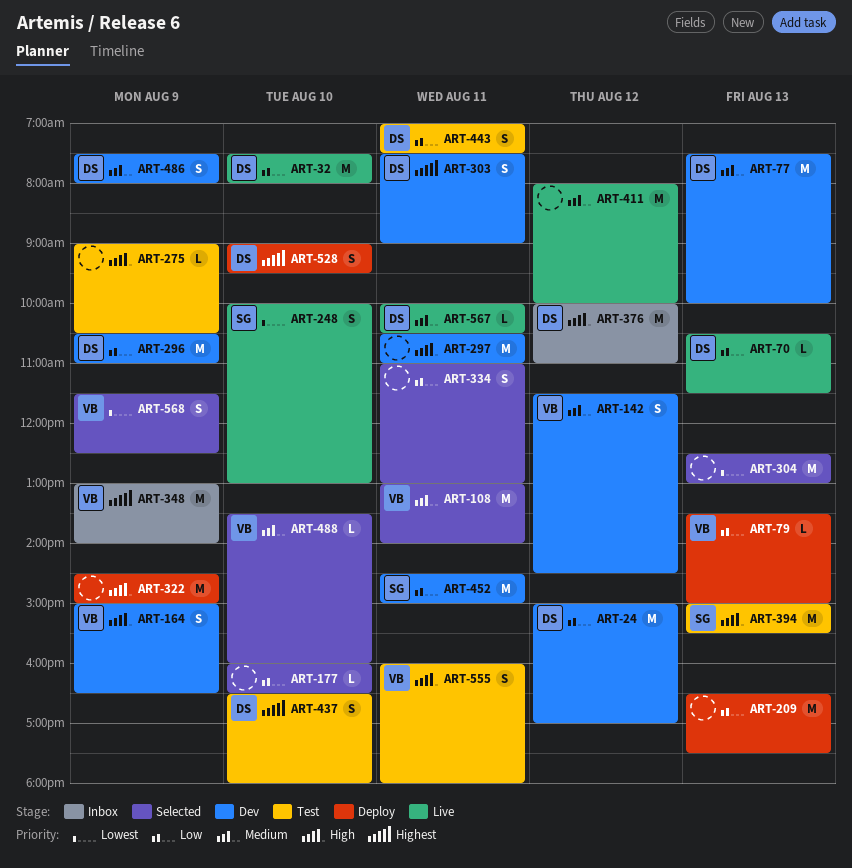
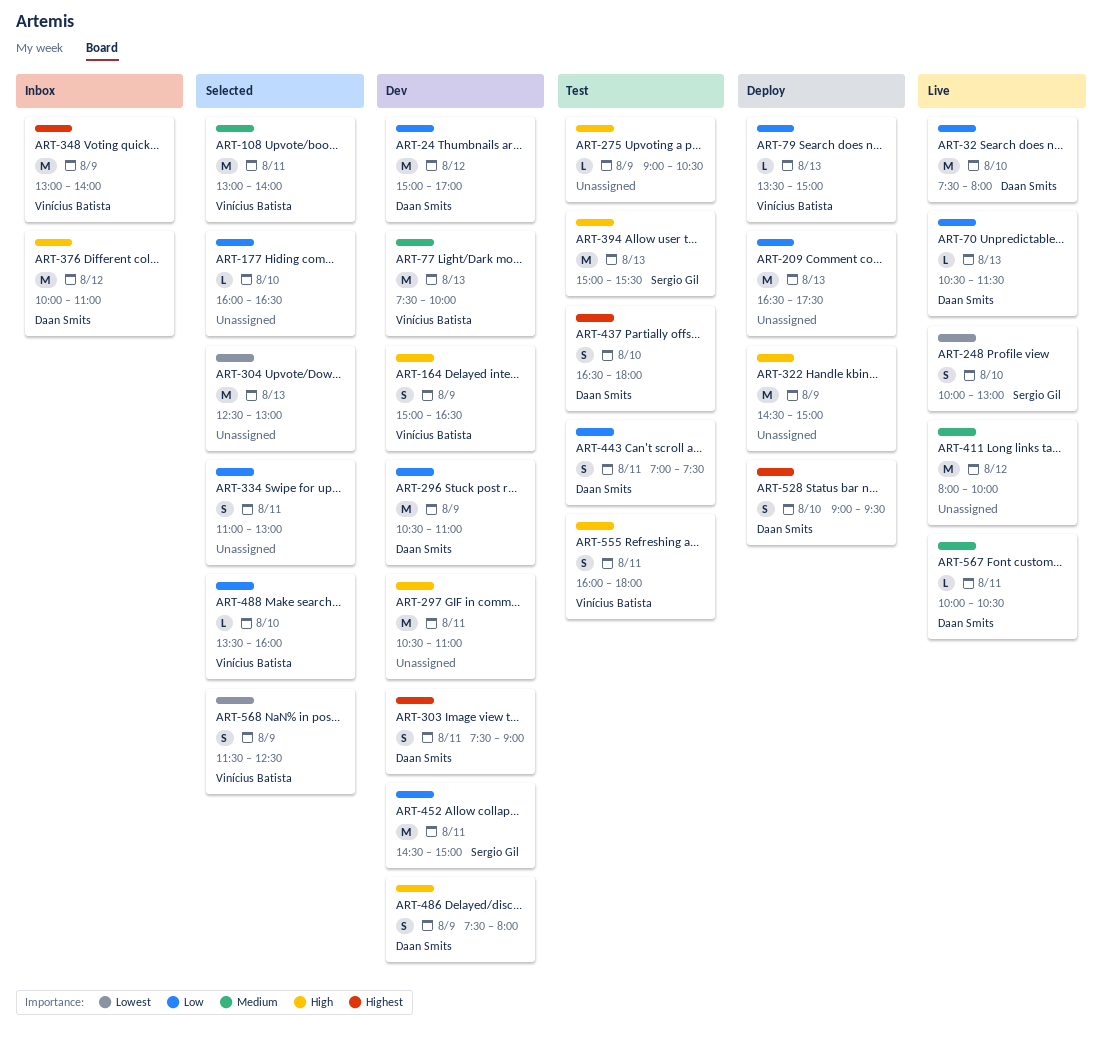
ART-77, owner: Daan Smits -> Vinícius Batista
ART-142: present -> none
ART-486, priority: Medium -> High
ART-488, priority: Medium -> Low

